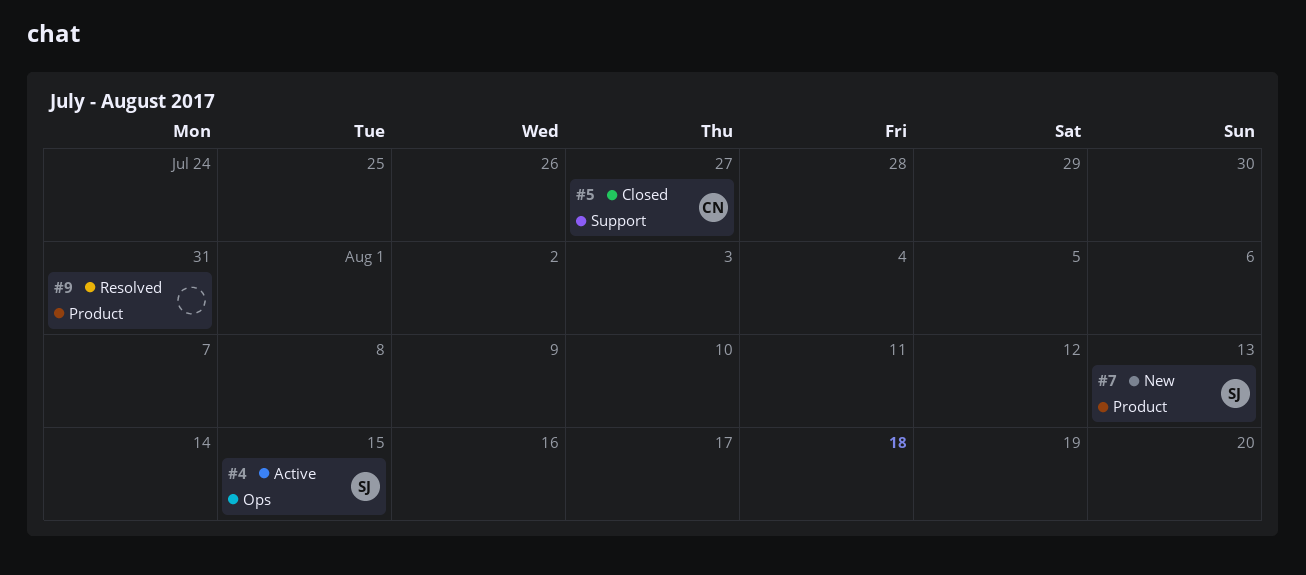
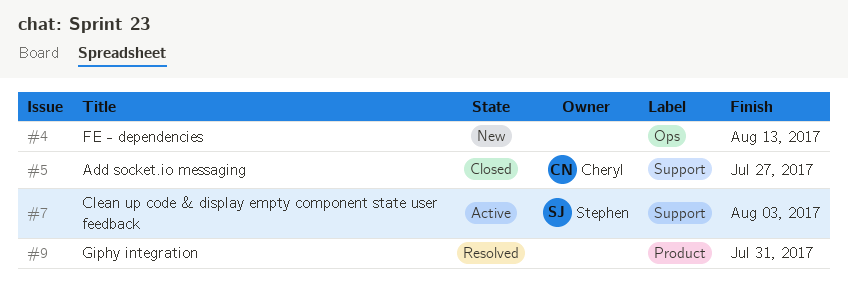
#4, status: Active -> New
#4, owner: Stephen -> none
#4, due: Aug 15 -> Aug 13
#7, status: New -> Active
#7, label: Product -> Support
#7, due: Aug 13 -> Aug 3

